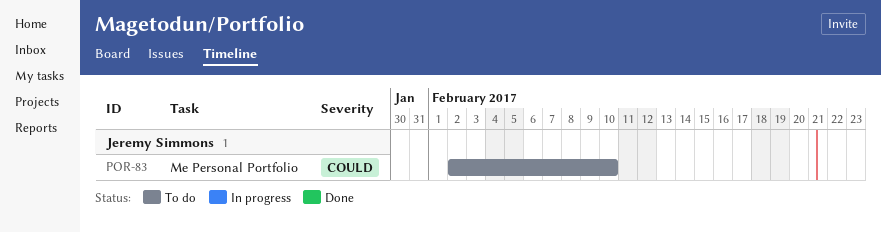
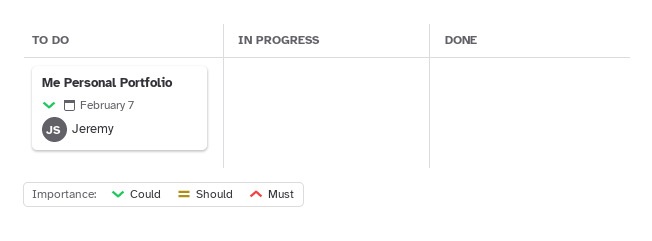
Me Personal Portfolio, due: Feb 10 -> Feb 7

